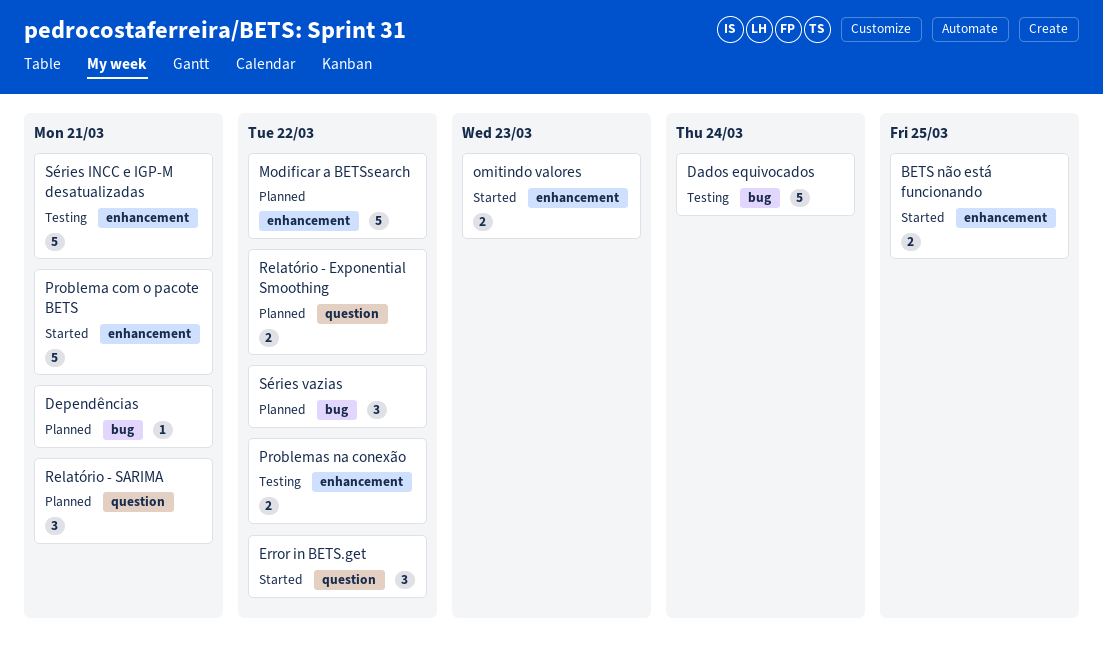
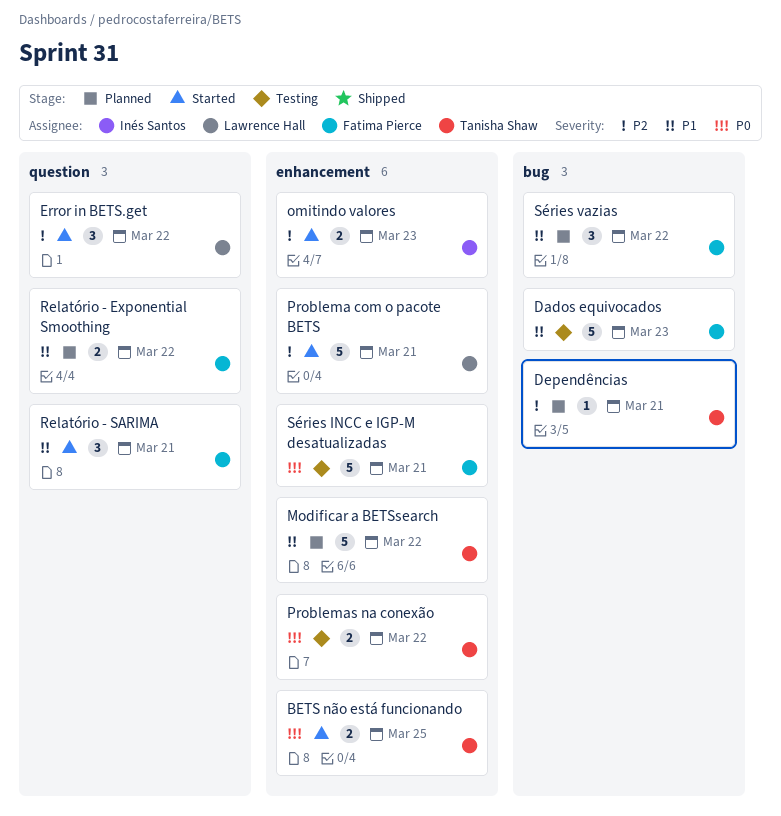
Dados equivocados, due: Mar 24 -> Mar 23
Relatório - SARIMA, status: Planned -> Started

